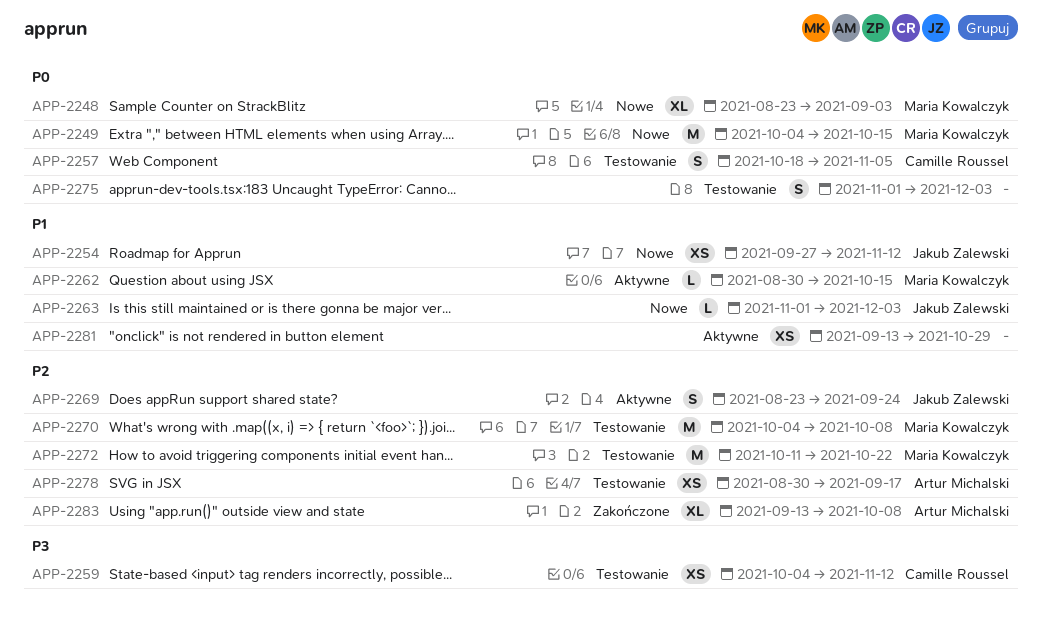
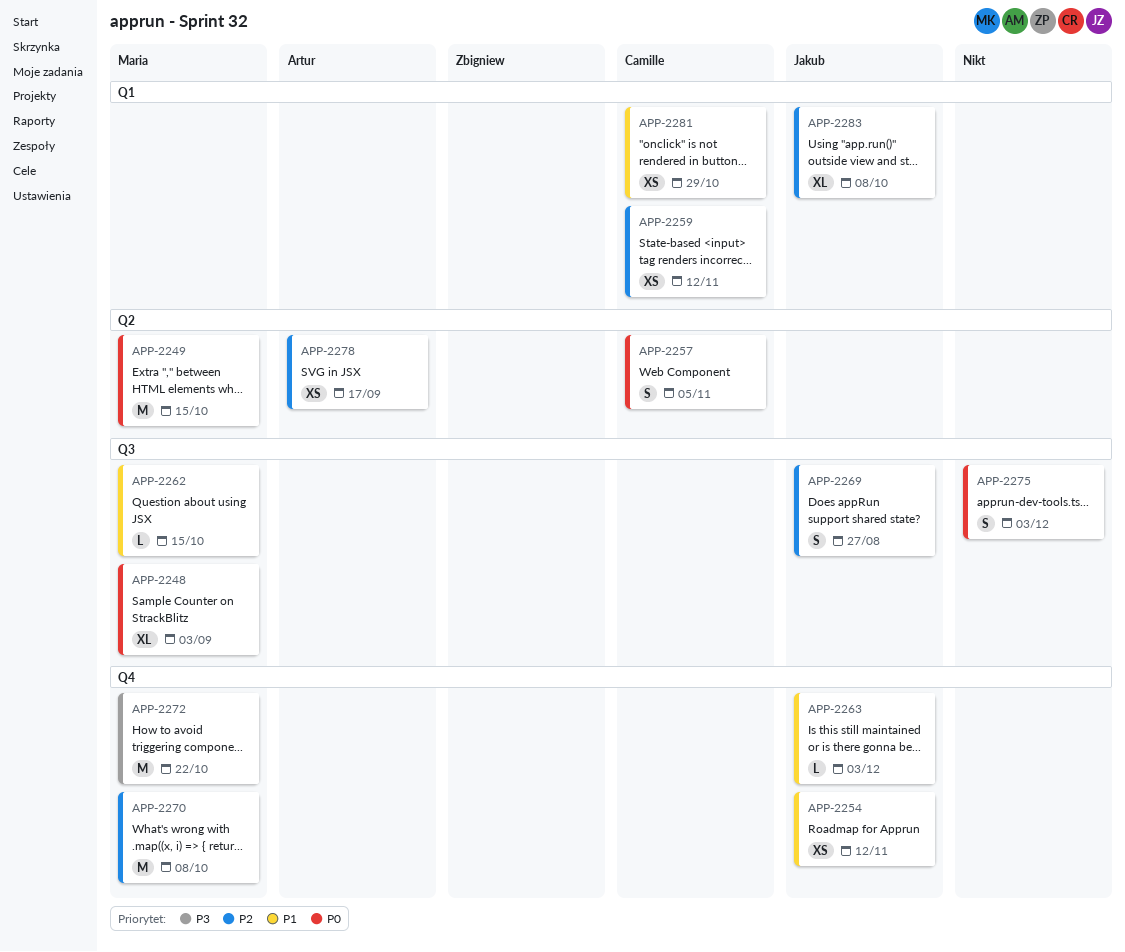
APP-2259, priority: P3 -> P2
APP-2269, due: Sep 24 -> Aug 27
APP-2272, priority: P2 -> P3
APP-2281, owner: none -> Camille Roussel
APP-2283, owner: Artur Michalski -> Jakub Zalewski

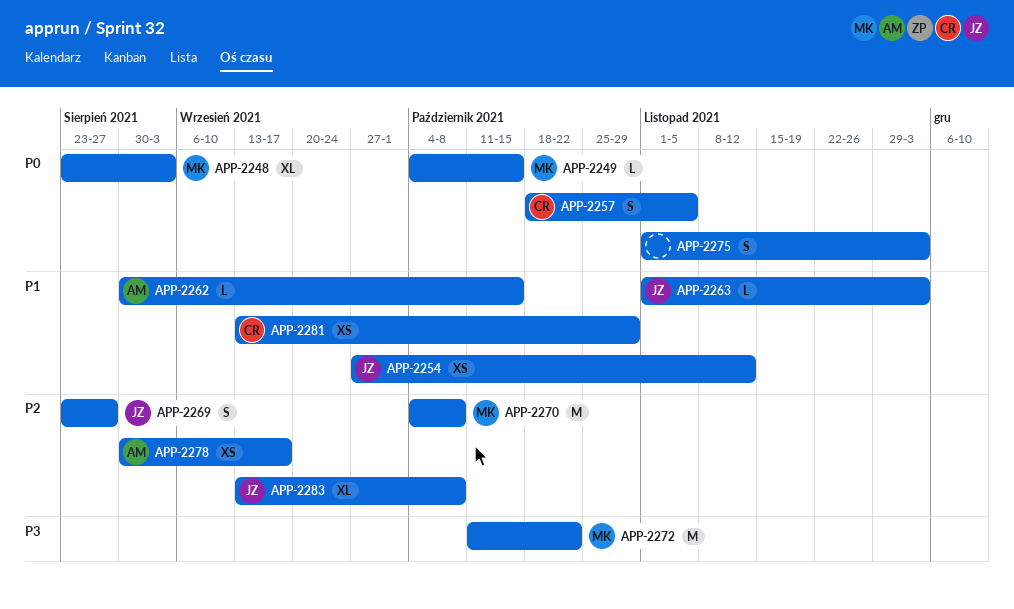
APP-2249, estimate: M -> L
APP-2259: present -> none
APP-2262, owner: Maria -> Artur

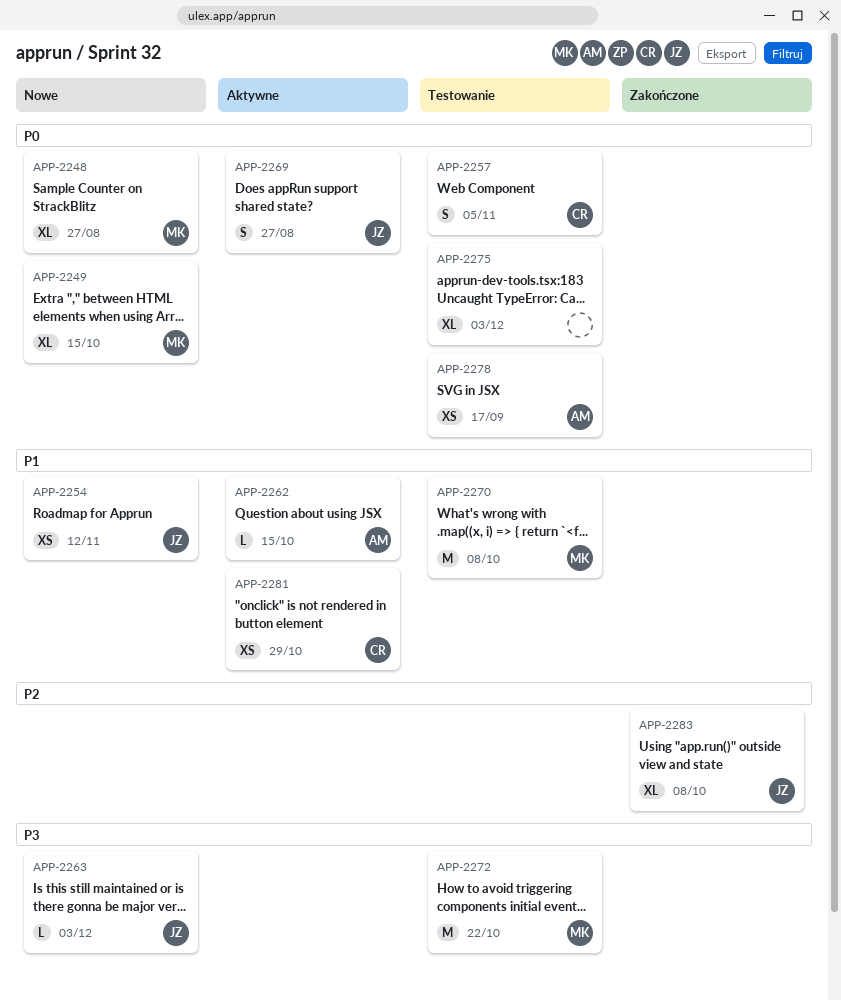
APP-2248, due: Sep 3 -> Aug 27
APP-2249, estimate: L -> XL
APP-2263, priority: P1 -> P3
APP-2269, priority: P2 -> P0
APP-2270, priority: P2 -> P1
APP-2275, estimate: S -> XL
APP-2278, priority: P2 -> P0

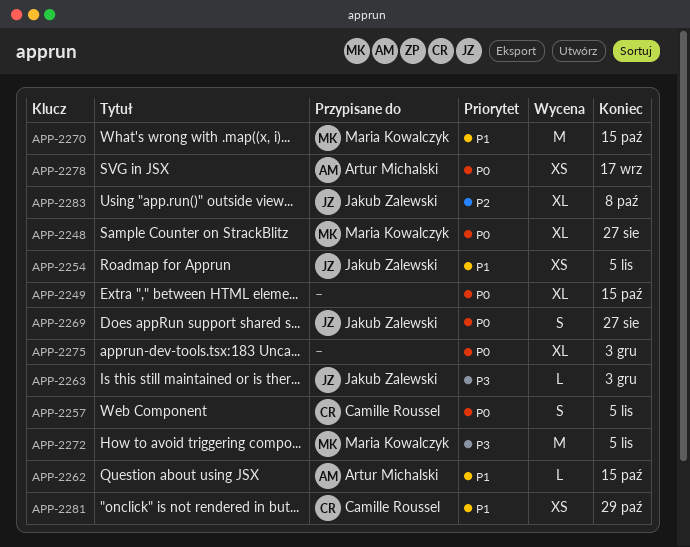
APP-2249, owner: Maria Kowalczyk -> none
APP-2254, due: Nov 12 -> Nov 5
APP-2270, due: Oct 8 -> Oct 15
APP-2272, due: Oct 22 -> Nov 5

